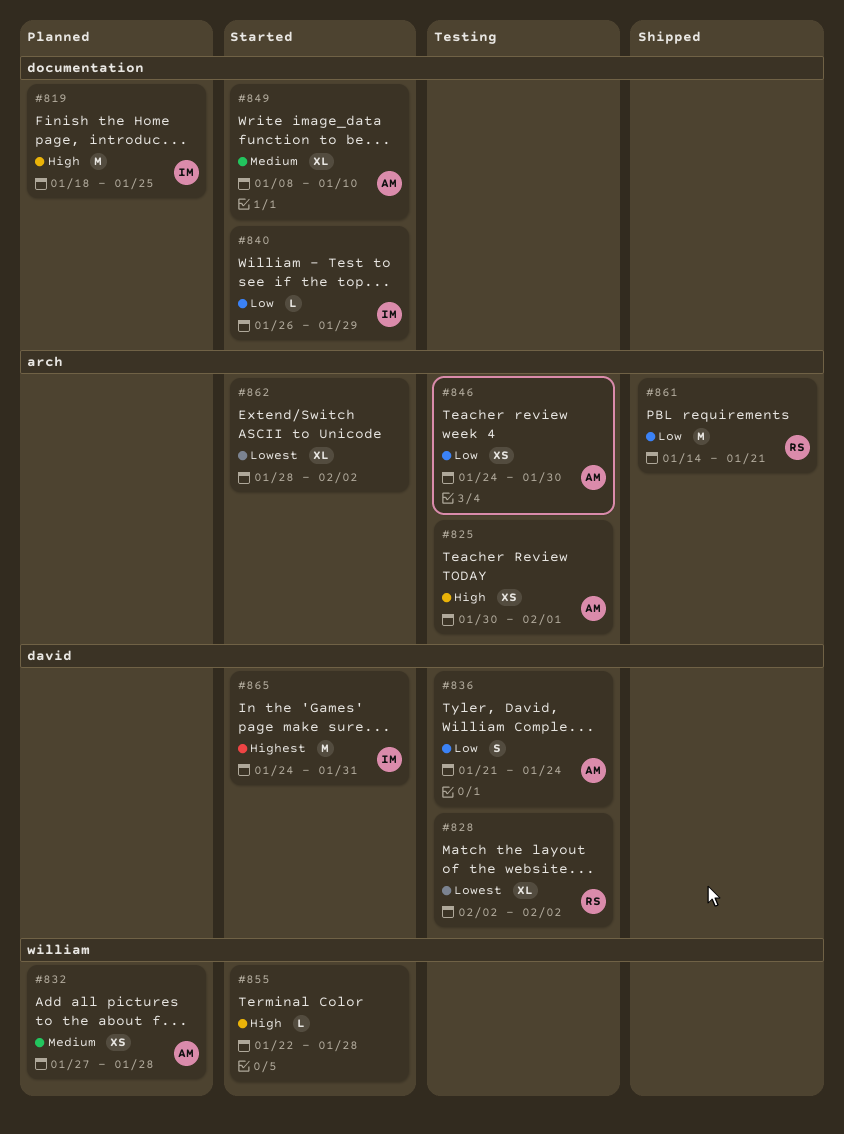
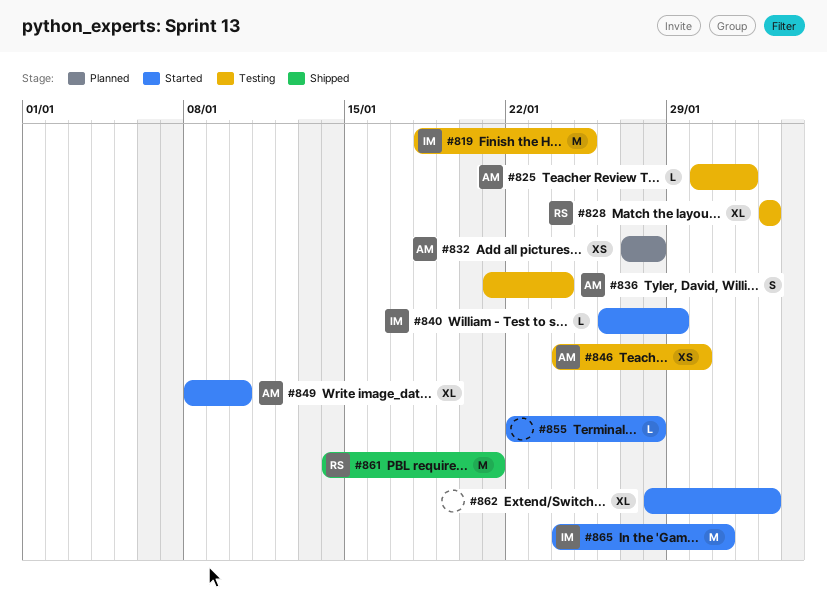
#819, status: Planned -> Testing
#825, estimate: XS -> L

